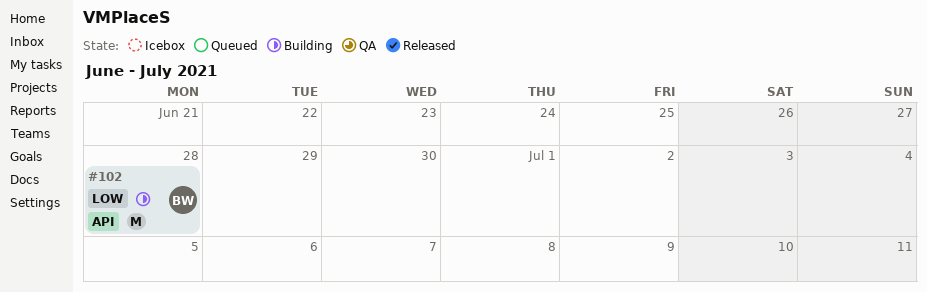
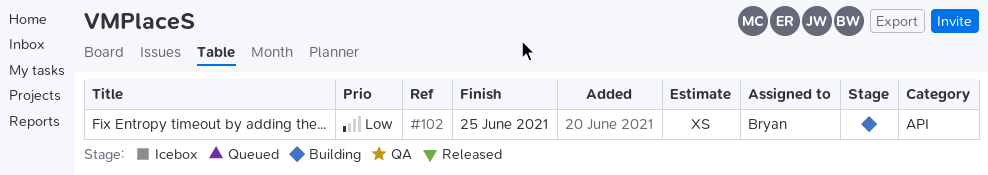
#102, estimate: M -> XS
#102, due: Jun 28 -> Jun 25

